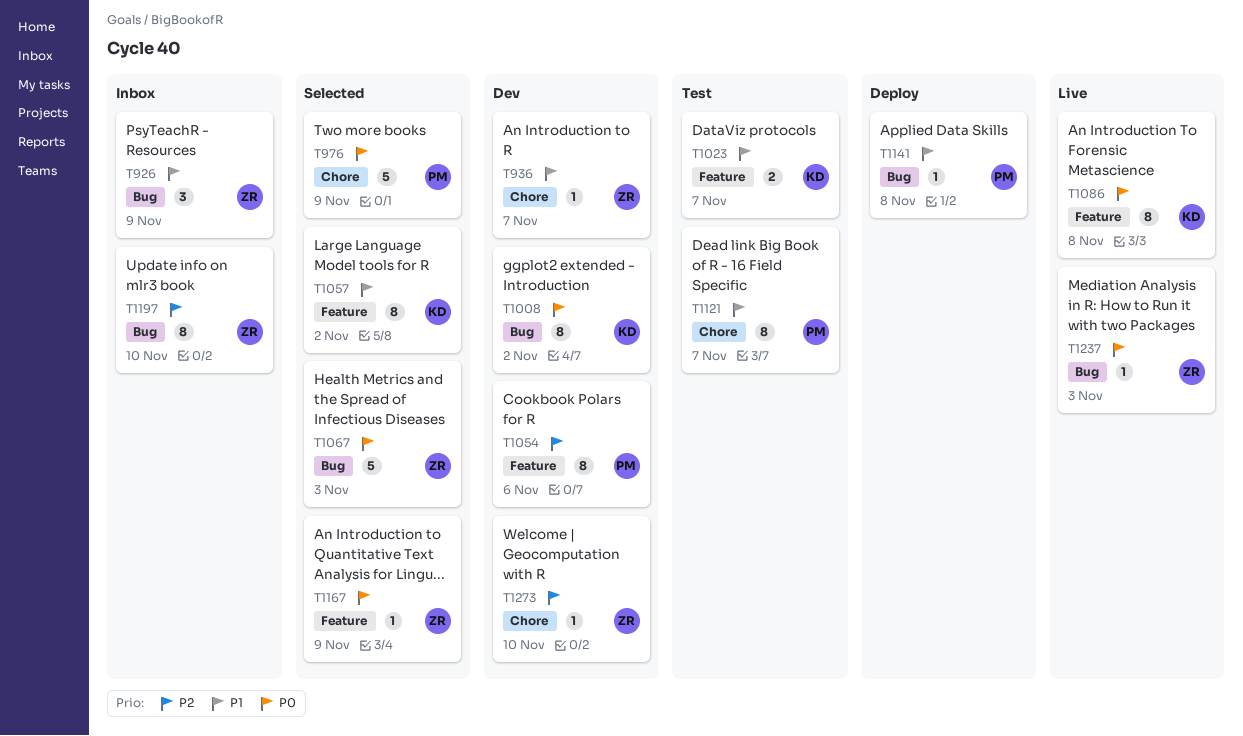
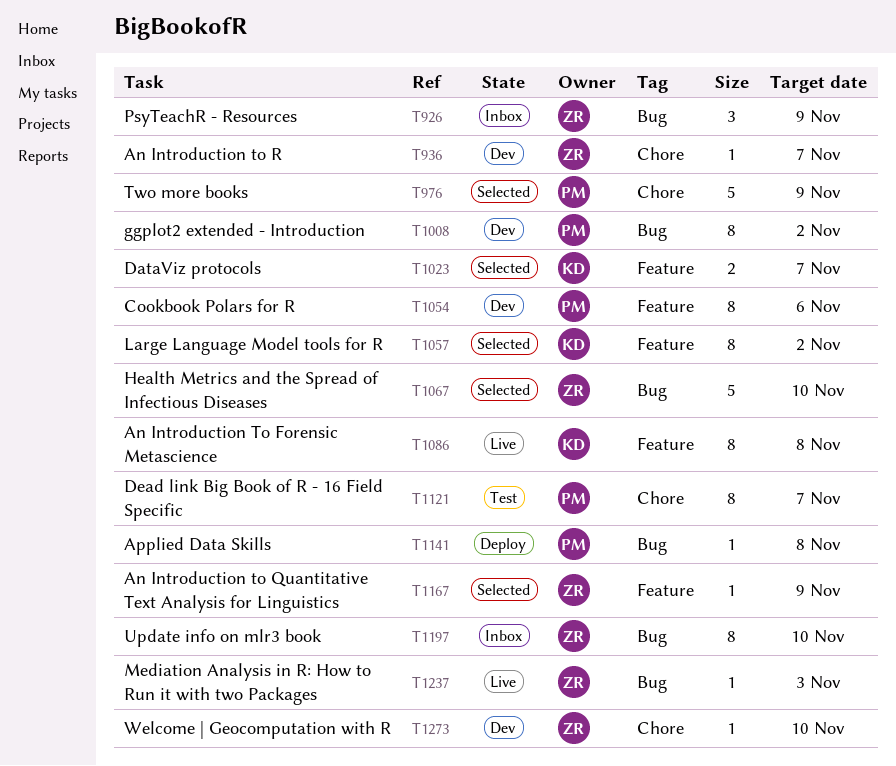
T1008, owner: KD -> PM
T1023, status: Test -> Selected
T1067, due: Nov 3 -> Nov 10

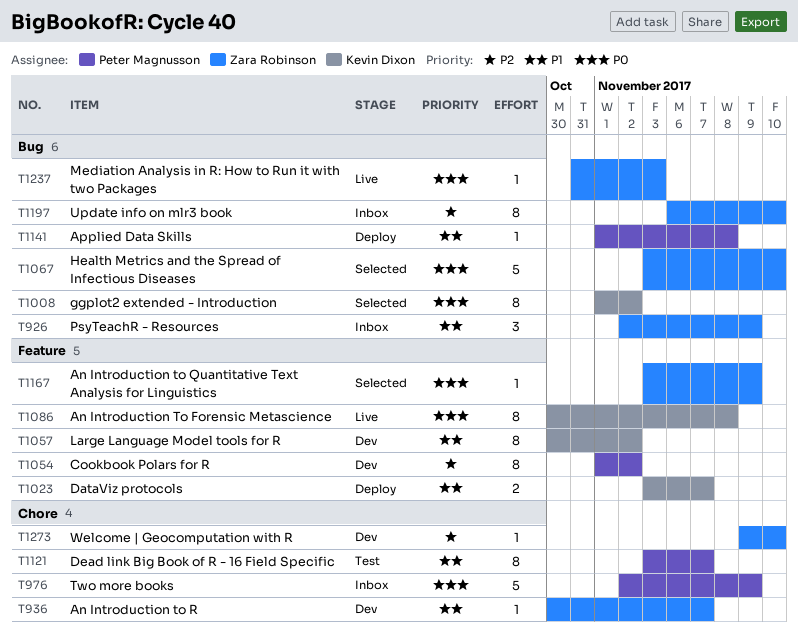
T976, status: Selected -> Inbox
T1008, status: Dev -> Selected
T1008, owner: Peter Magnusson -> Kevin Dixon
T1023, status: Selected -> Deploy
T1054, due: Nov 6 -> Nov 2
T1057, status: Selected -> Dev

